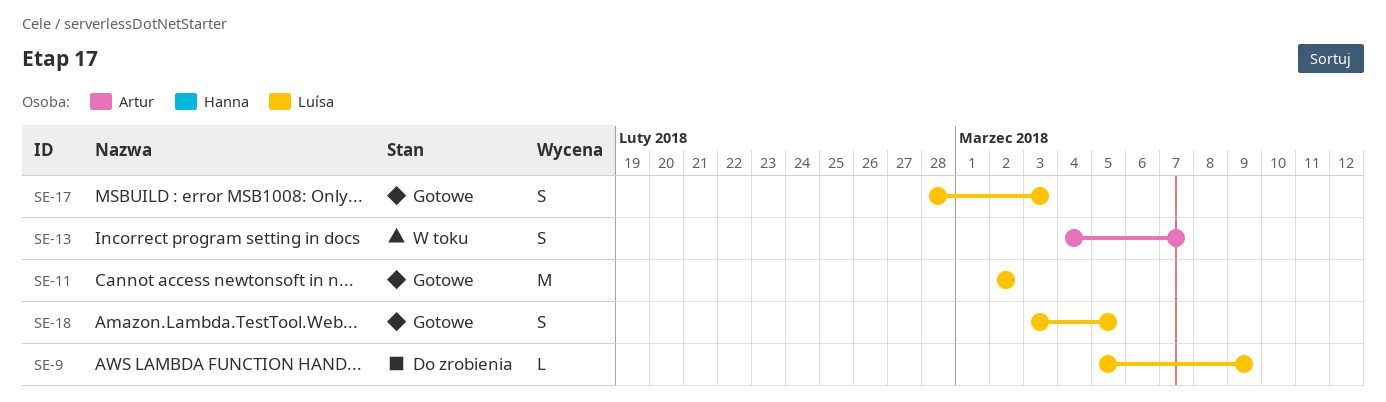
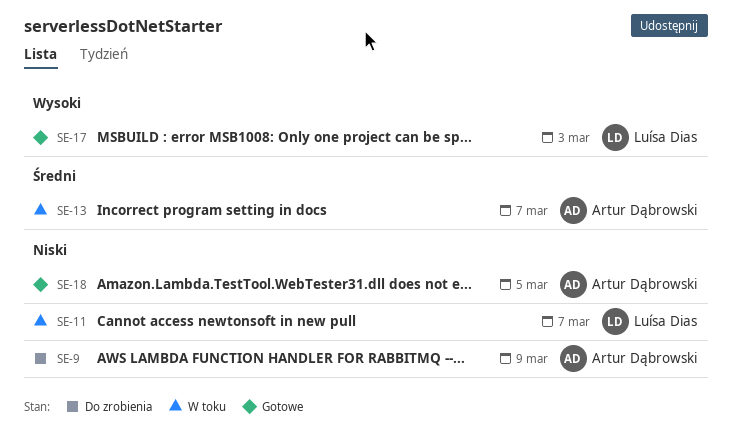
SE-9, owner: Luísa Dias -> Artur Dąbrowski
SE-11, status: Gotowe -> W toku
SE-11, due: Mar 2 -> Mar 7
SE-18, owner: Luísa Dias -> Artur Dąbrowski

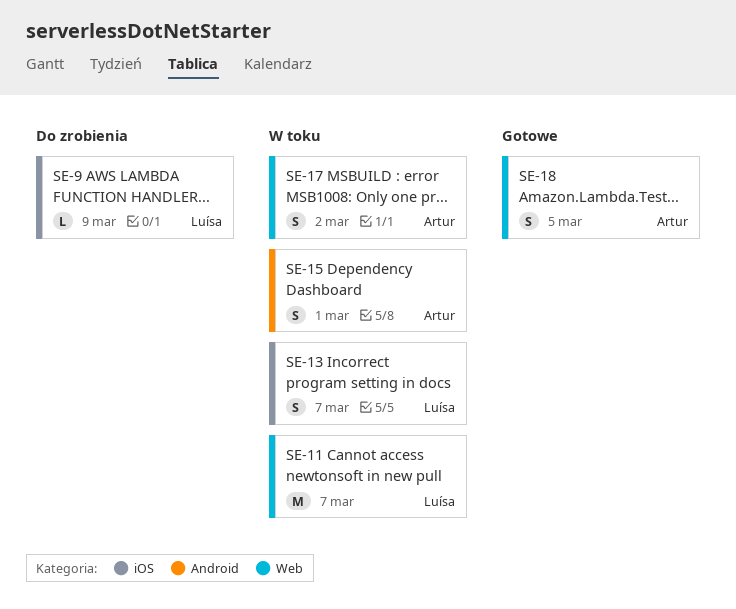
SE-9, owner: Artur Dąbrowski -> Luísa Dias
SE-13, owner: Artur Dąbrowski -> Luísa Dias
SE-15: none -> present
SE-17, status: Gotowe -> W toku
SE-17, owner: Luísa Dias -> Artur Dąbrowski
SE-17, due: Mar 3 -> Mar 2

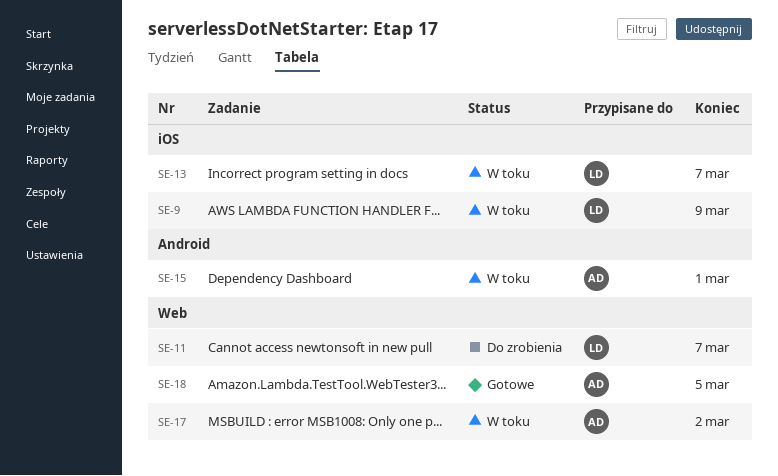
SE-9, status: Do zrobienia -> W toku
SE-11, status: W toku -> Do zrobienia

